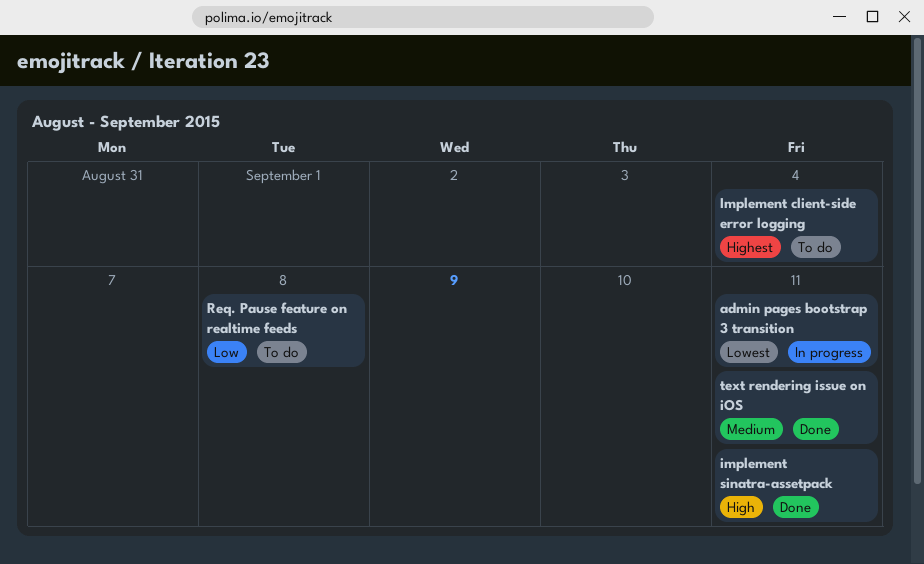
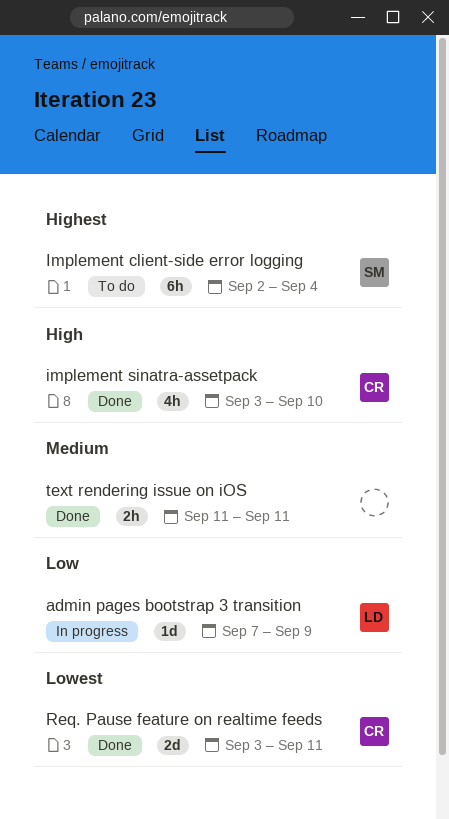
admin pages bootstrap 3 transition, priority: Lowest -> Low
admin pages bootstrap 3 transition, due: Sep 11 -> Sep 9
implement sinatra-assetpack, due: Sep 11 -> Sep 10
Req. Pause feature on realtime feeds, status: To do -> Done
Req. Pause feature on realtime feeds, priority: Low -> Lowest
Req. Pause feature on realtime feeds, due: Sep 8 -> Sep 11

